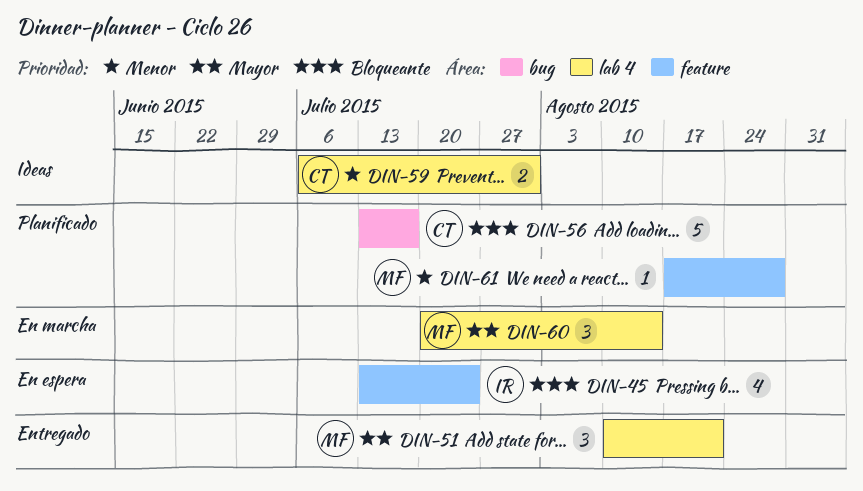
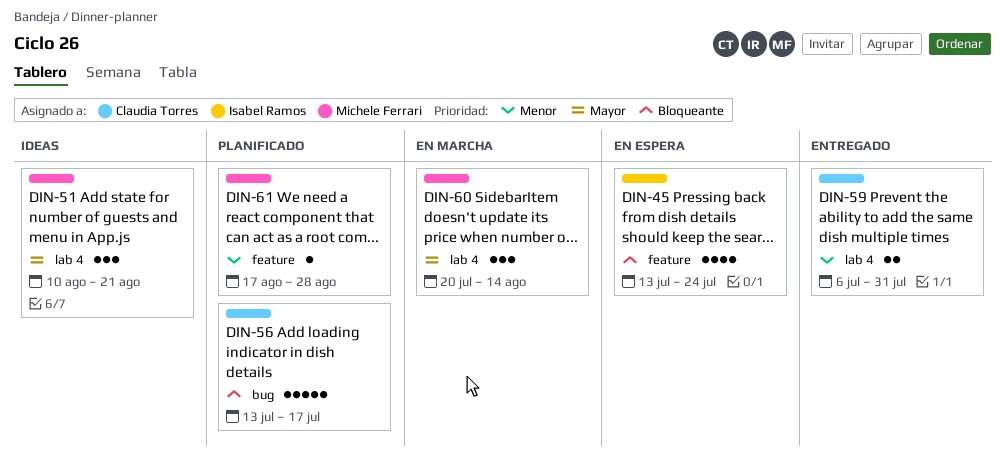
DIN-51, status: Entregado -> Ideas
DIN-59, status: Ideas -> Entregado

